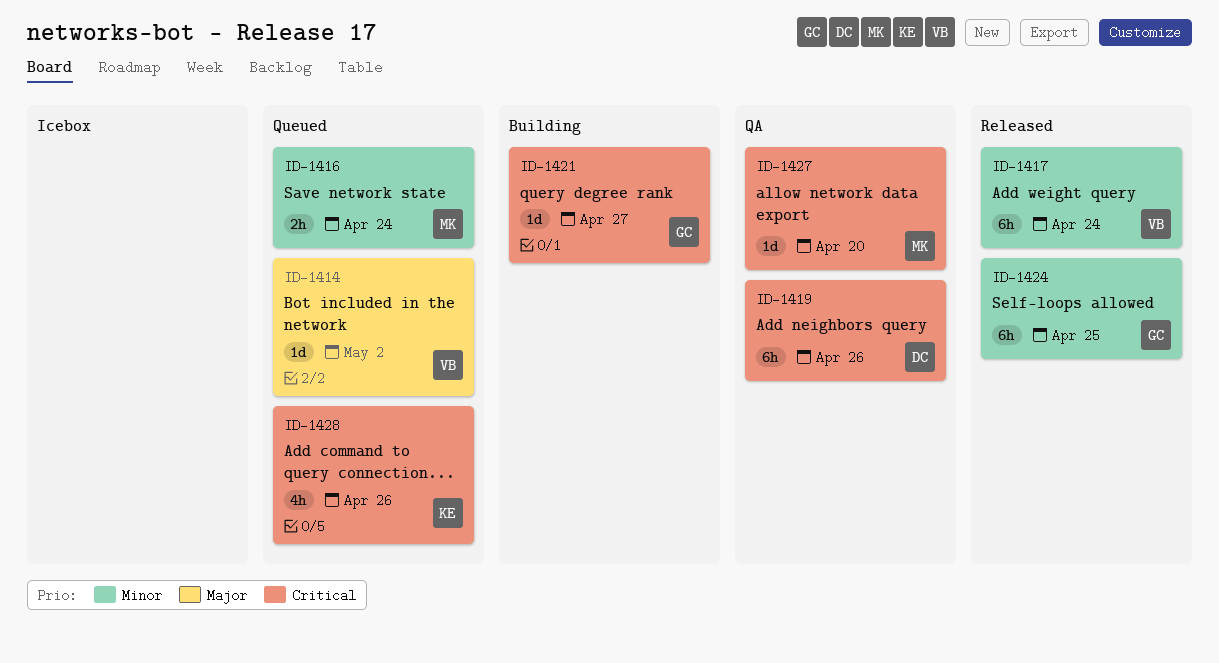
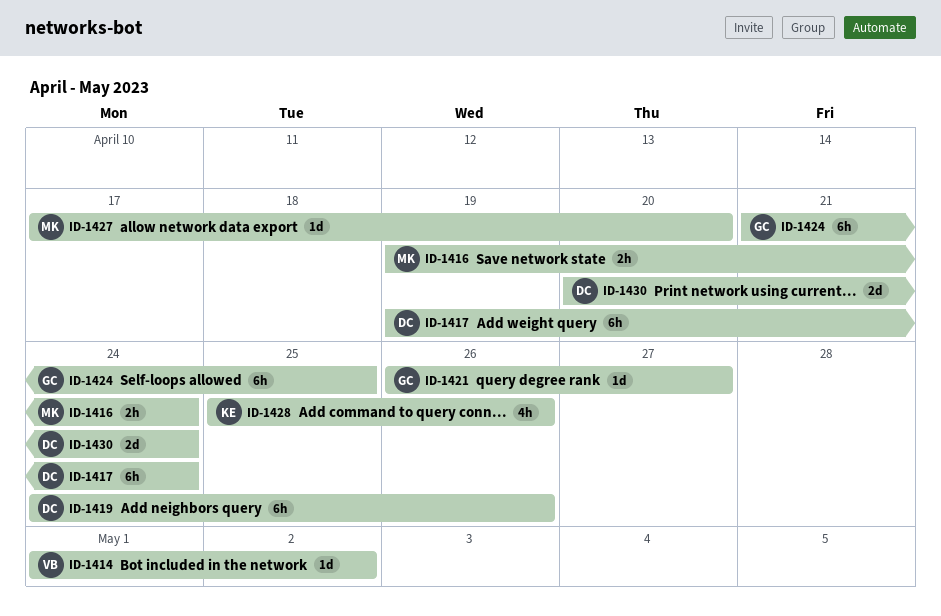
ID-1417, owner: VB -> DC
ID-1430: none -> present

